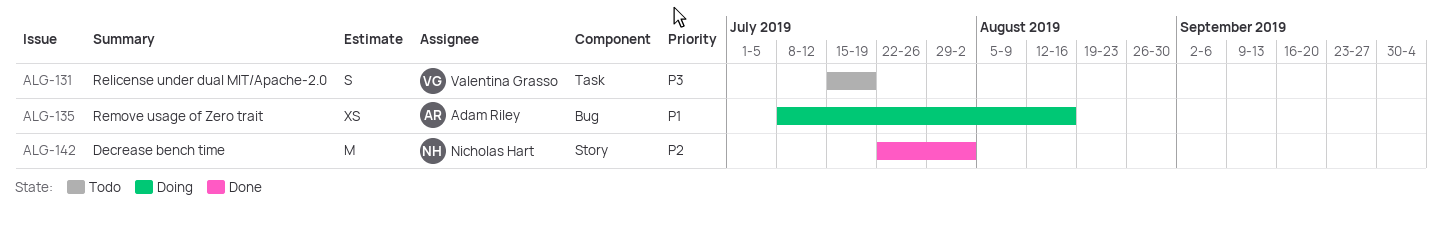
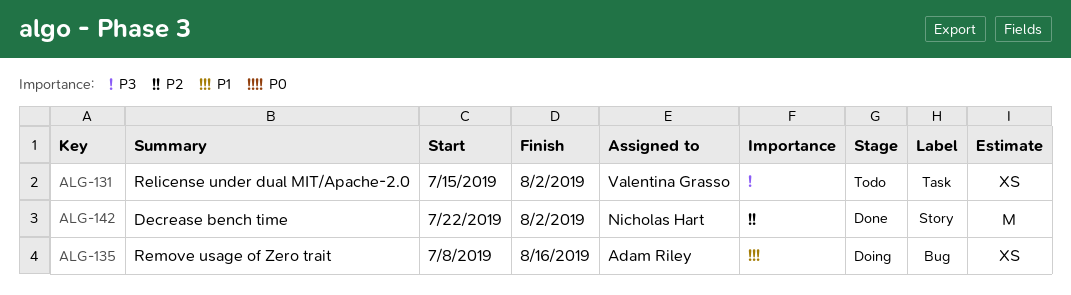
ALG-131, estimate: S -> XS
ALG-131, due: Jul 19 -> Aug 2

